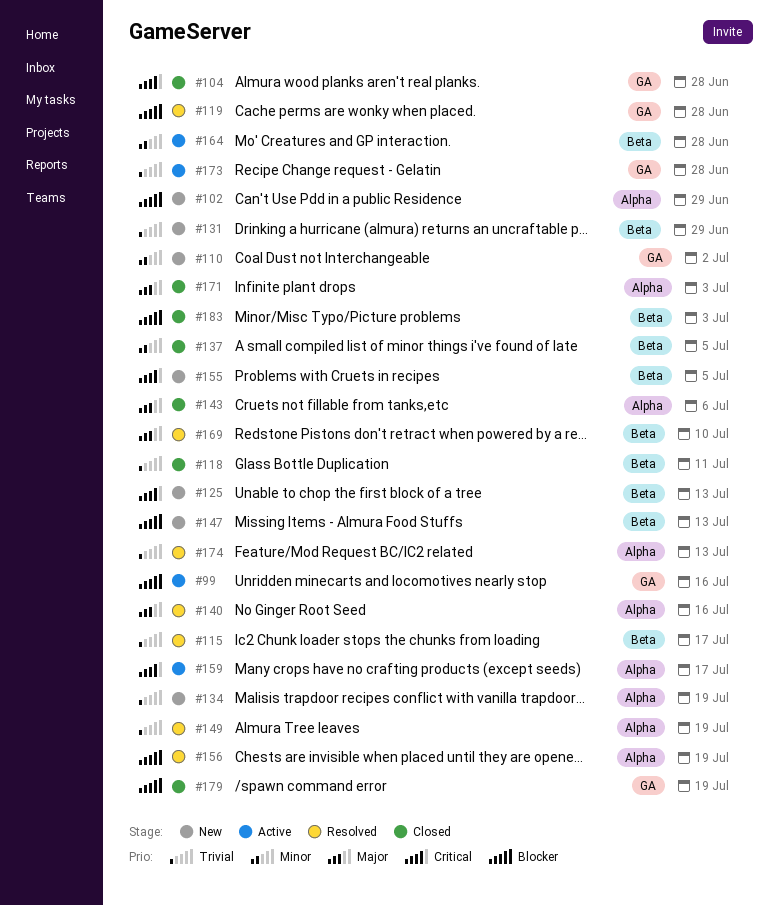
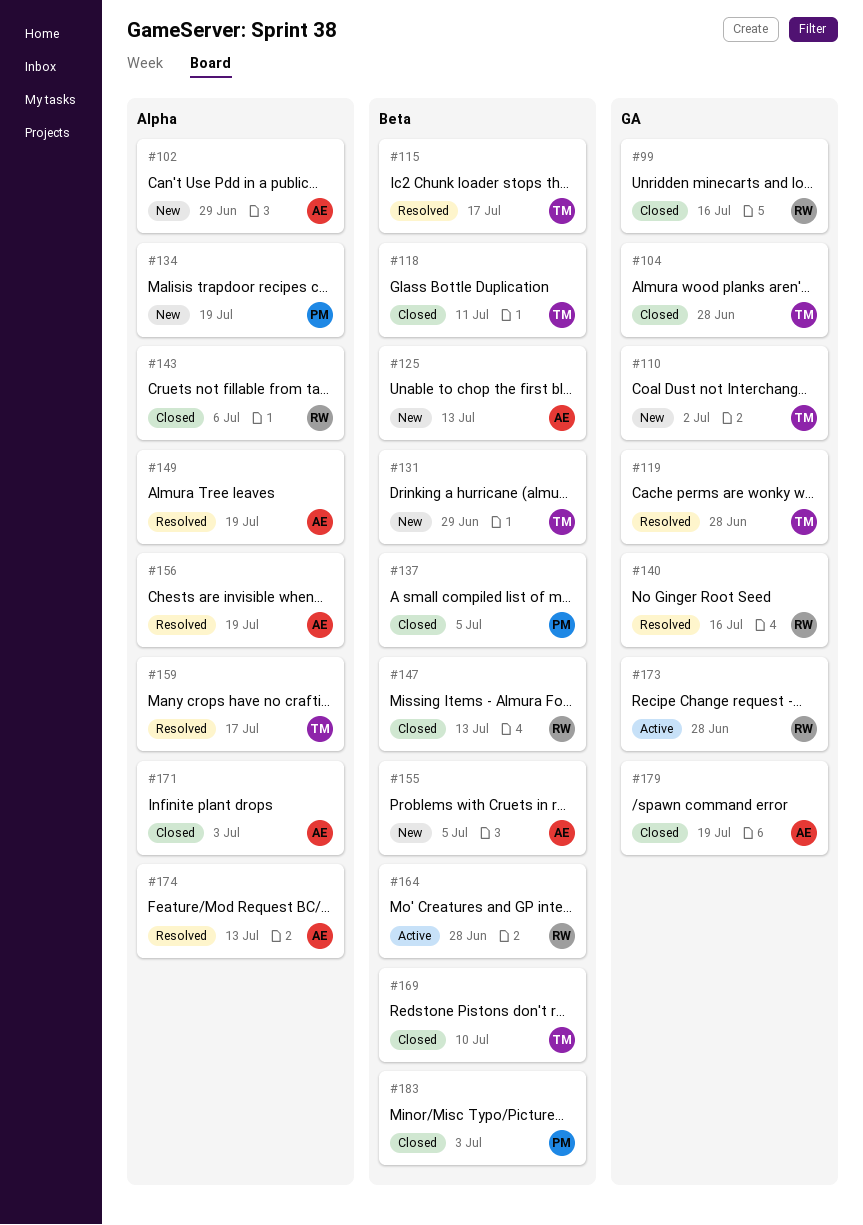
#99, status: Active -> Closed
#140, label: Alpha -> GA
#147, status: New -> Closed
#159, status: Active -> Resolved
#169, status: Resolved -> Closed

